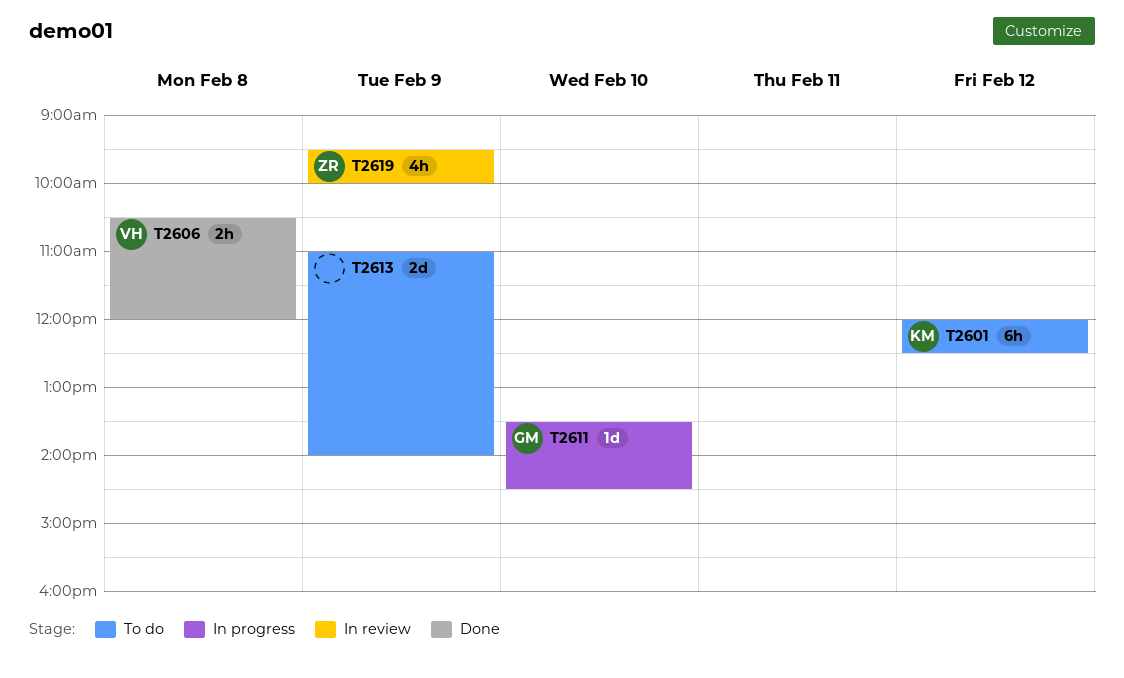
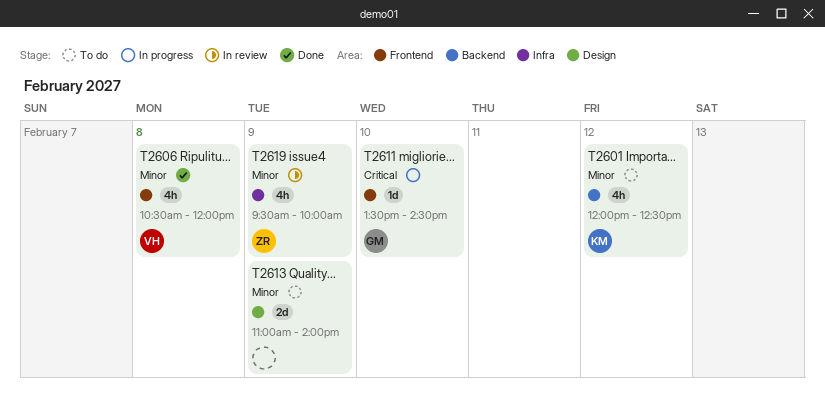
T2601, estimate: 6h -> 4h
T2606, estimate: 2h -> 4h

